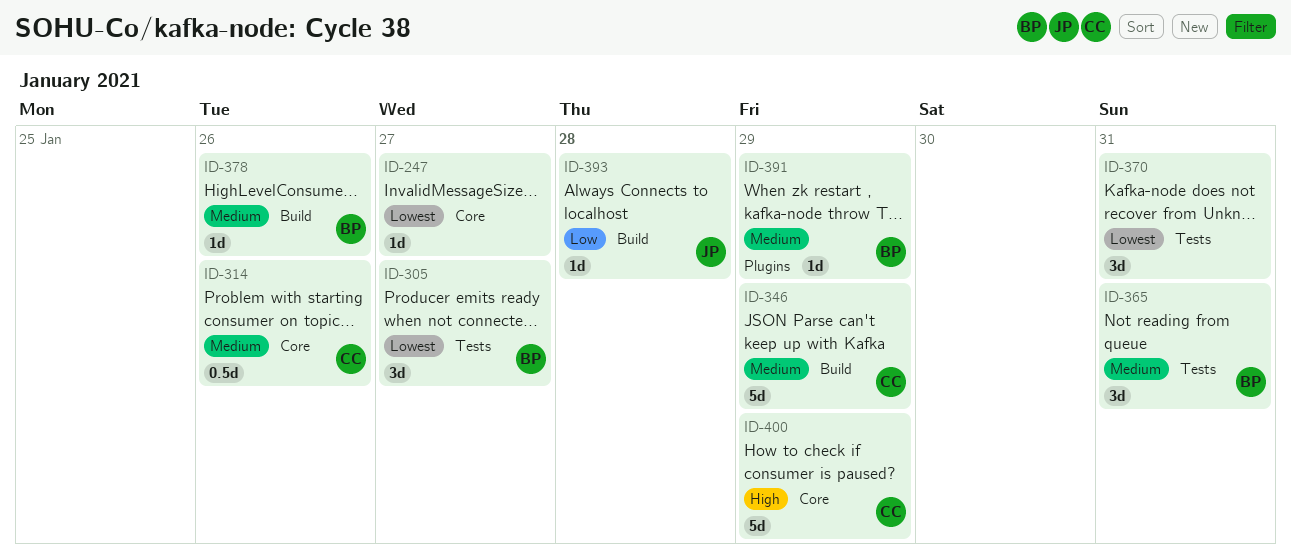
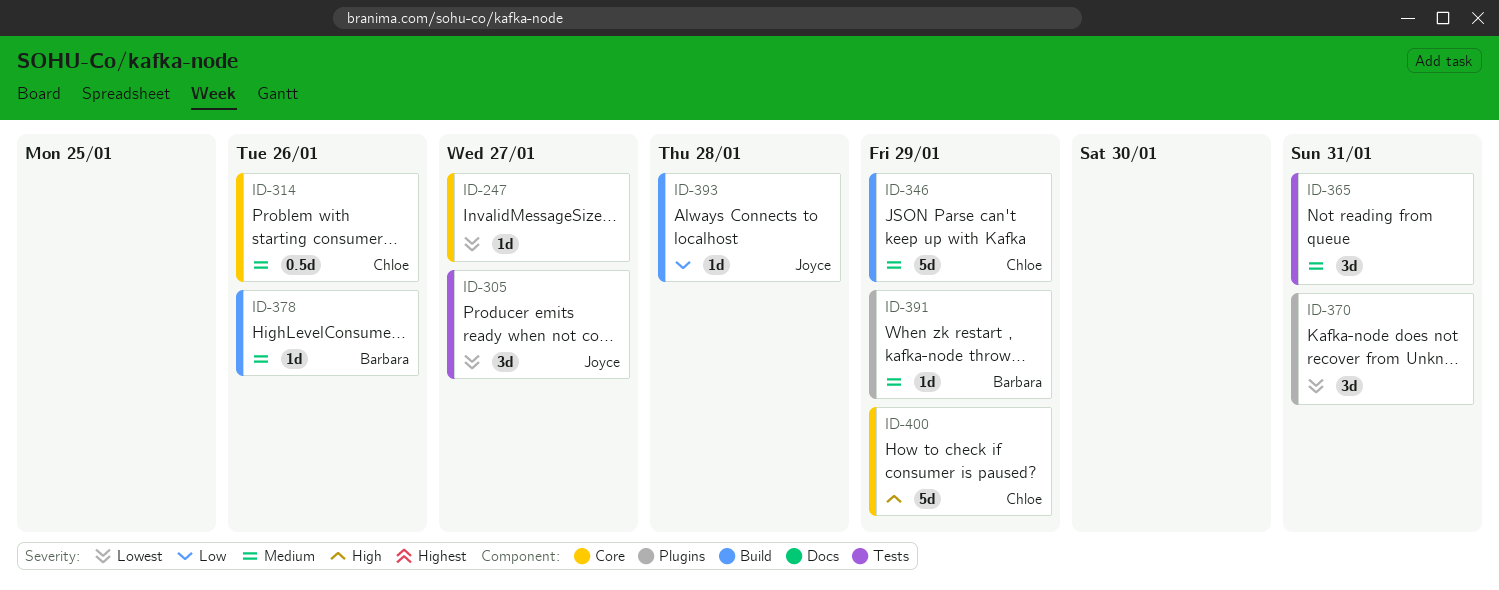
ID-305, owner: Barbara -> Joyce
ID-365, owner: Barbara -> none
ID-370, label: Tests -> Plugins

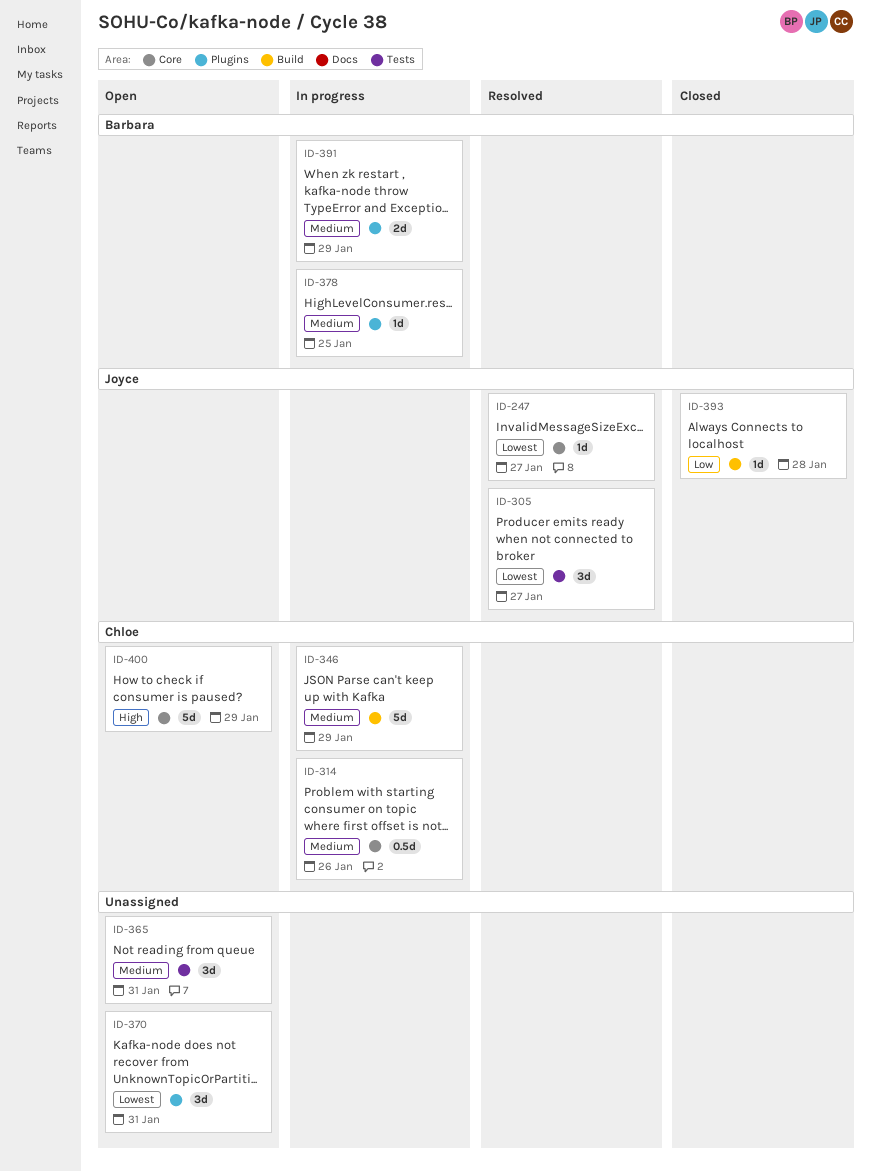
ID-247, owner: none -> Joyce
ID-378, label: Build -> Plugins
ID-378, due: Jan 26 -> Jan 25
ID-391, estimate: 1d -> 2d

